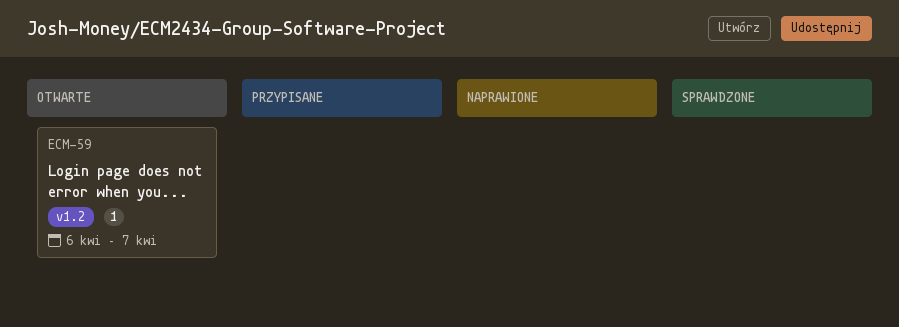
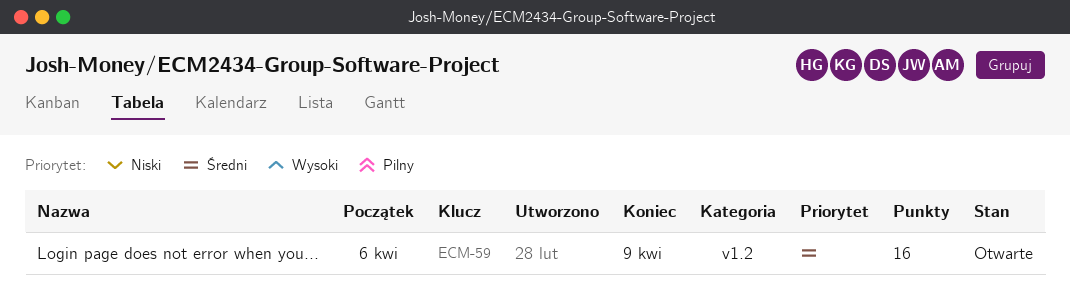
ECM-59, estimate: 1 -> 16
ECM-59, due: Apr 7 -> Apr 9

